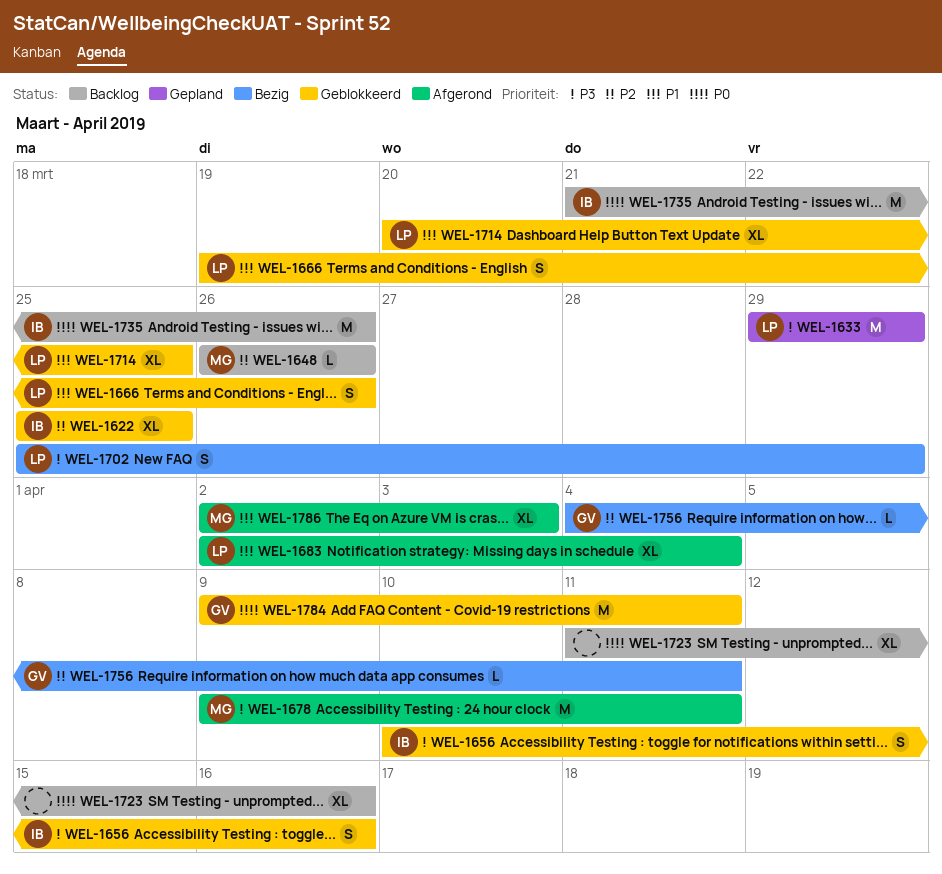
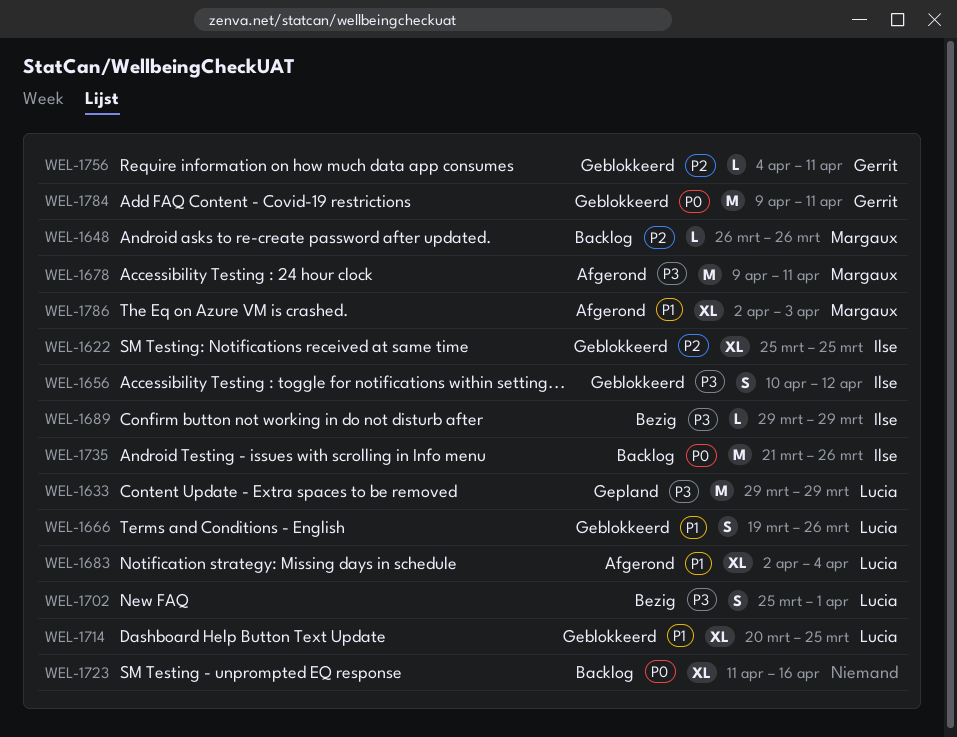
WEL-1656, due: Apr 16 -> Apr 12
WEL-1689: none -> present
WEL-1702, due: Mar 29 -> Apr 1
WEL-1756, status: Bezig -> Geblokkeerd

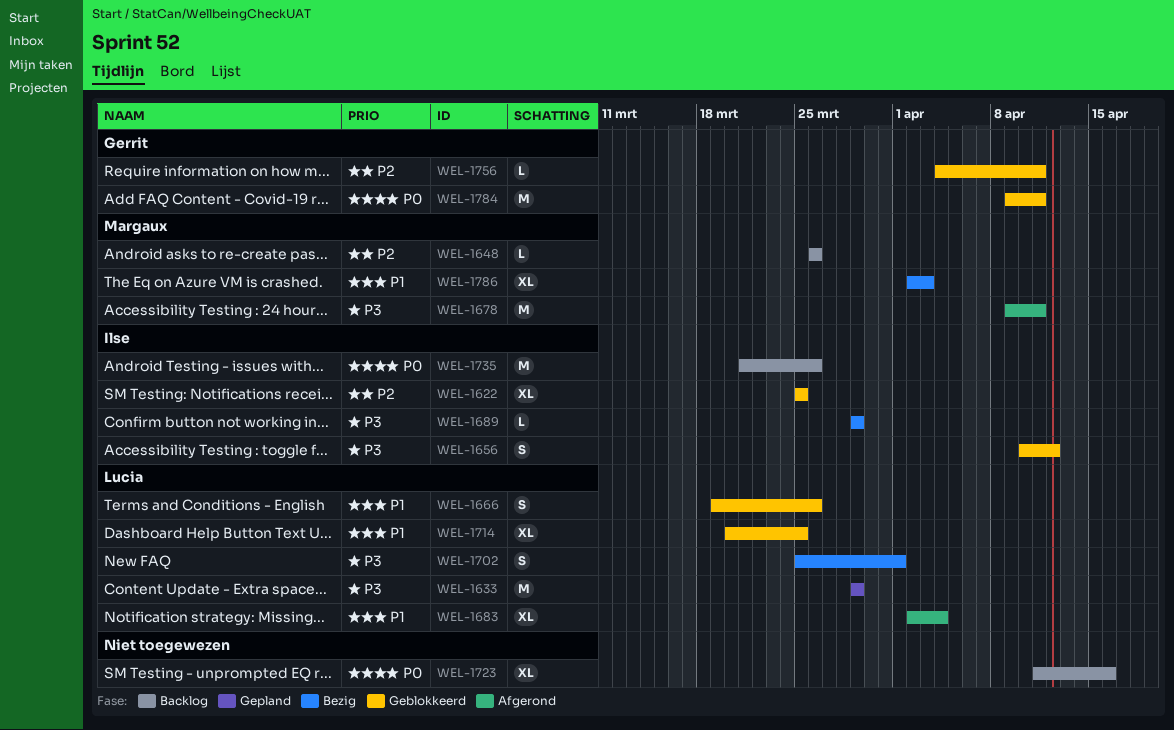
WEL-1786, status: Afgerond -> Bezig

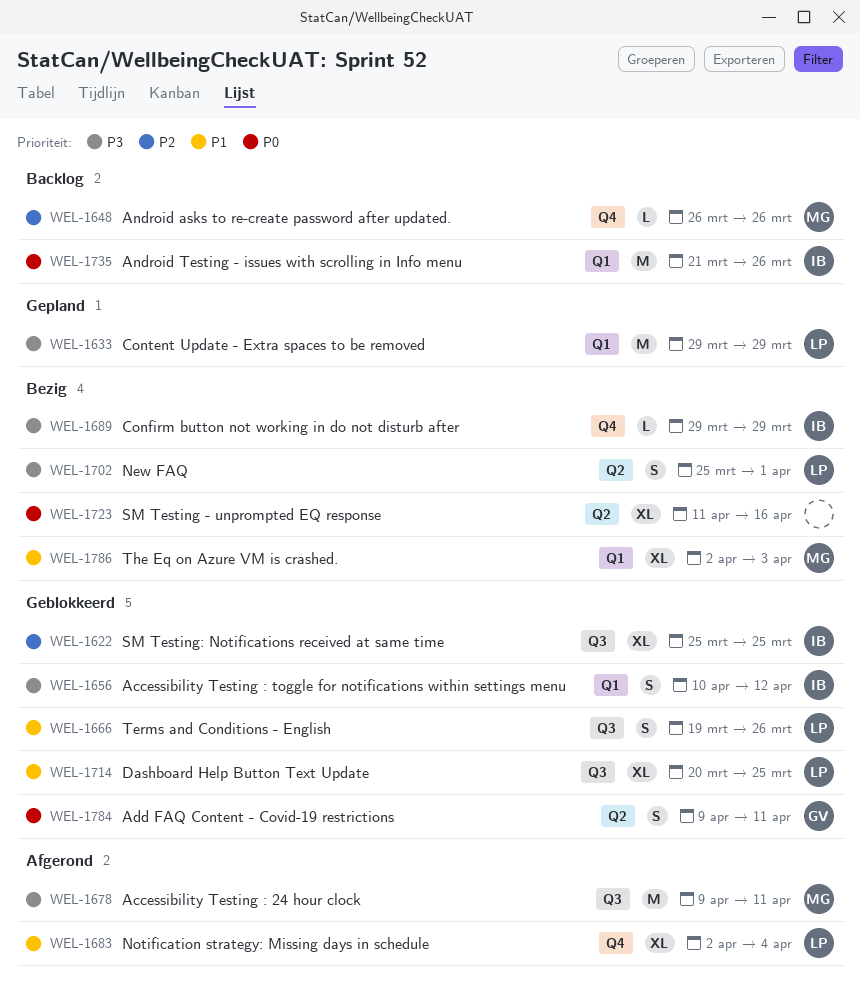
WEL-1723, status: Backlog -> Bezig
WEL-1756: present -> none
WEL-1784, estimate: M -> S

